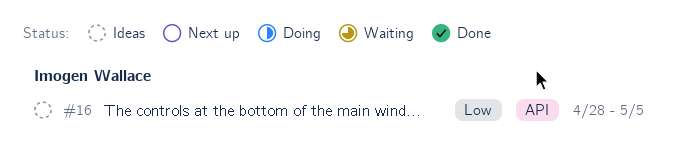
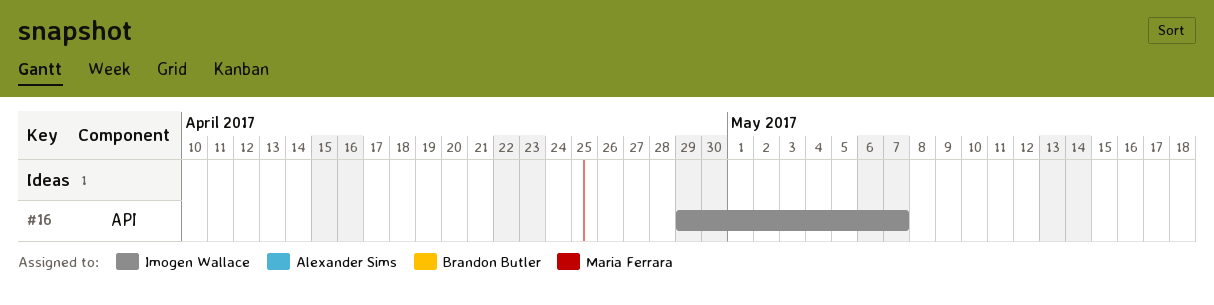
#16, start: Apr 28 -> Apr 29
#16, due: May 5 -> May 7

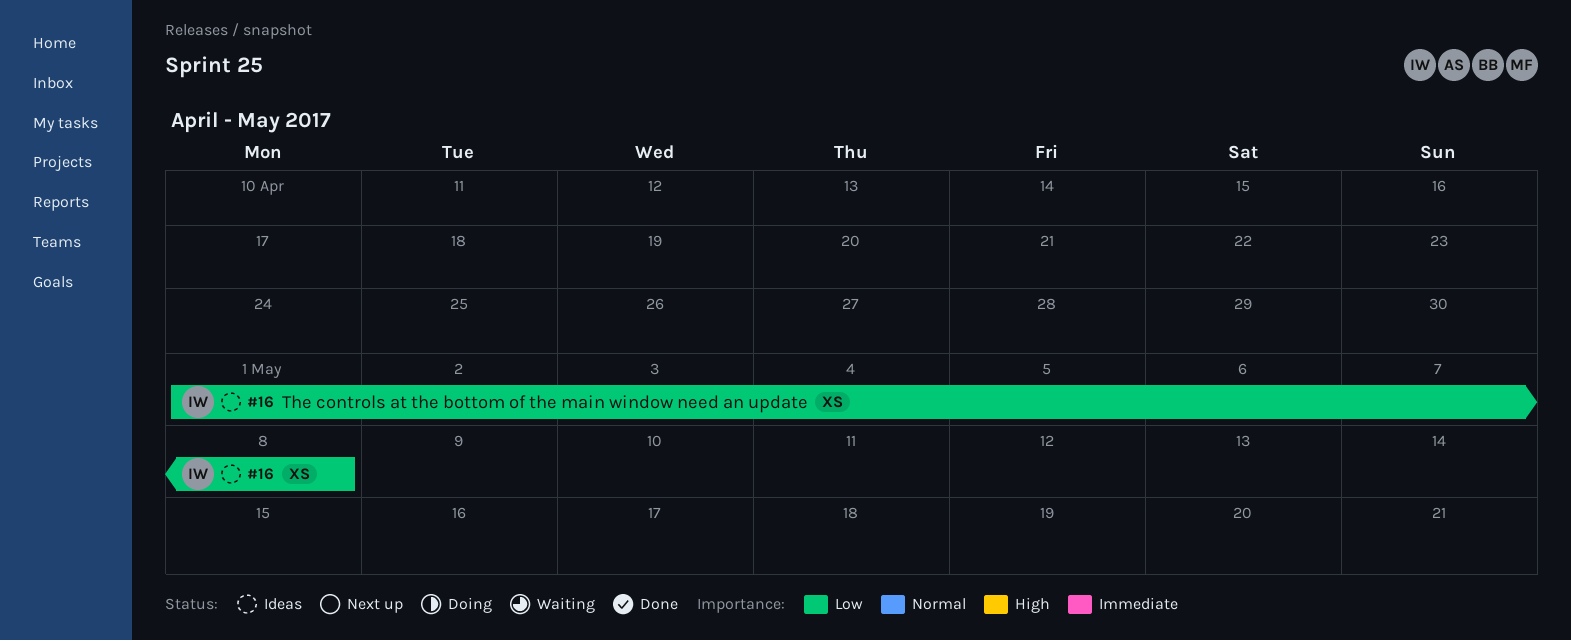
#16, start: Apr 29 -> May 1
#16, due: May 7 -> May 8

